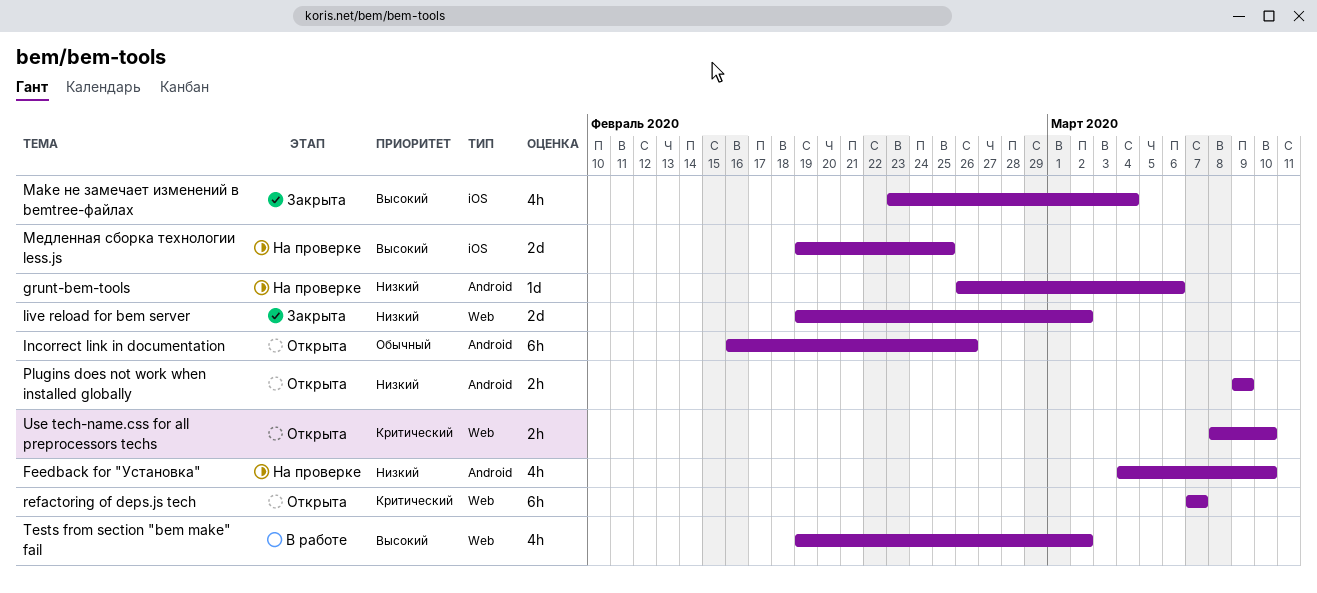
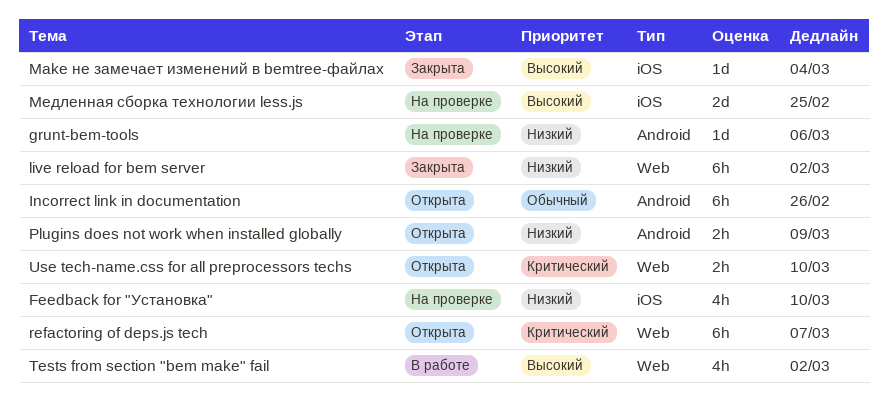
Feedback for "Установка", label: Android -> iOS
live reload for bem server, estimate: 2d -> 6h
Make не замечает изменений в bemtree-файлах, estimate: 4h -> 1d

